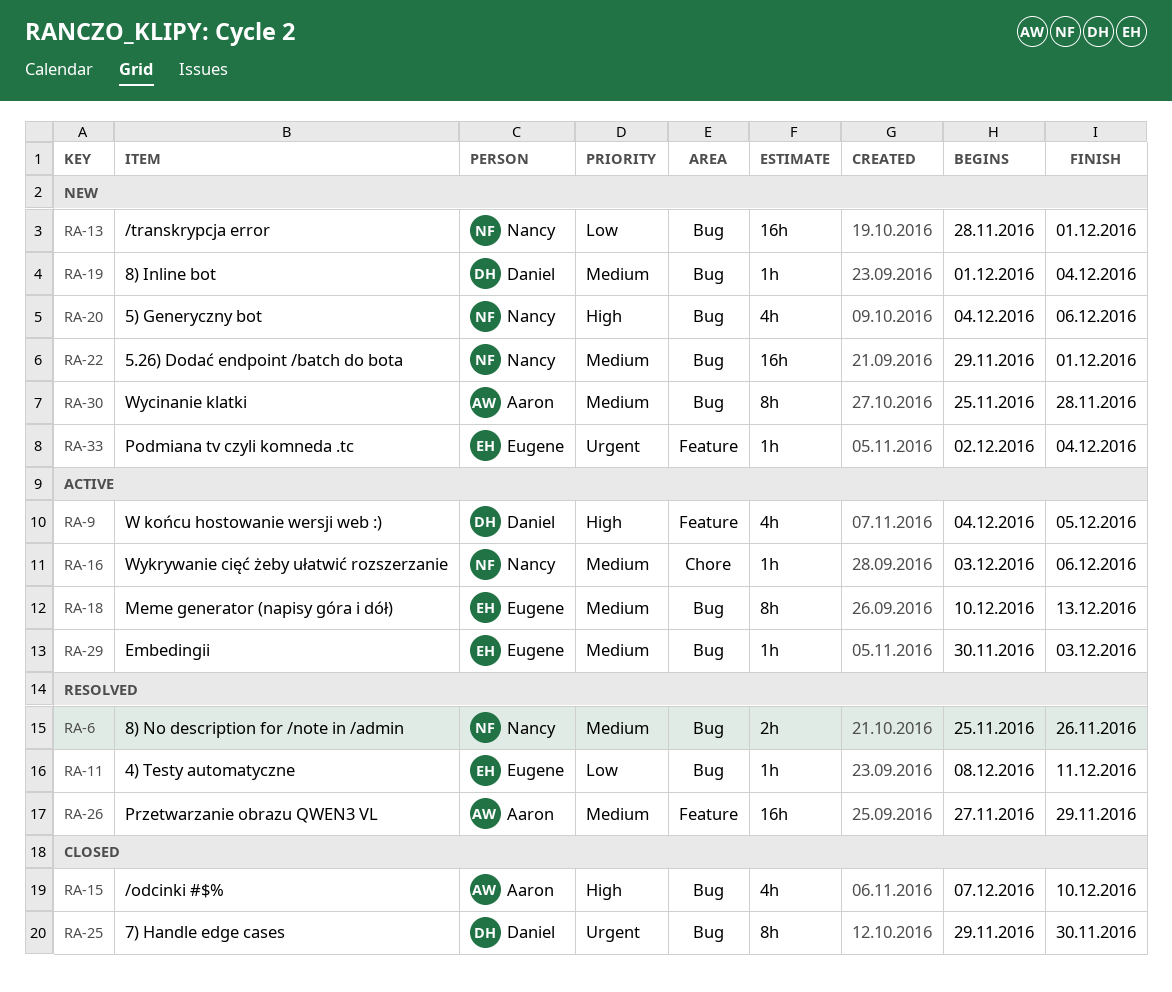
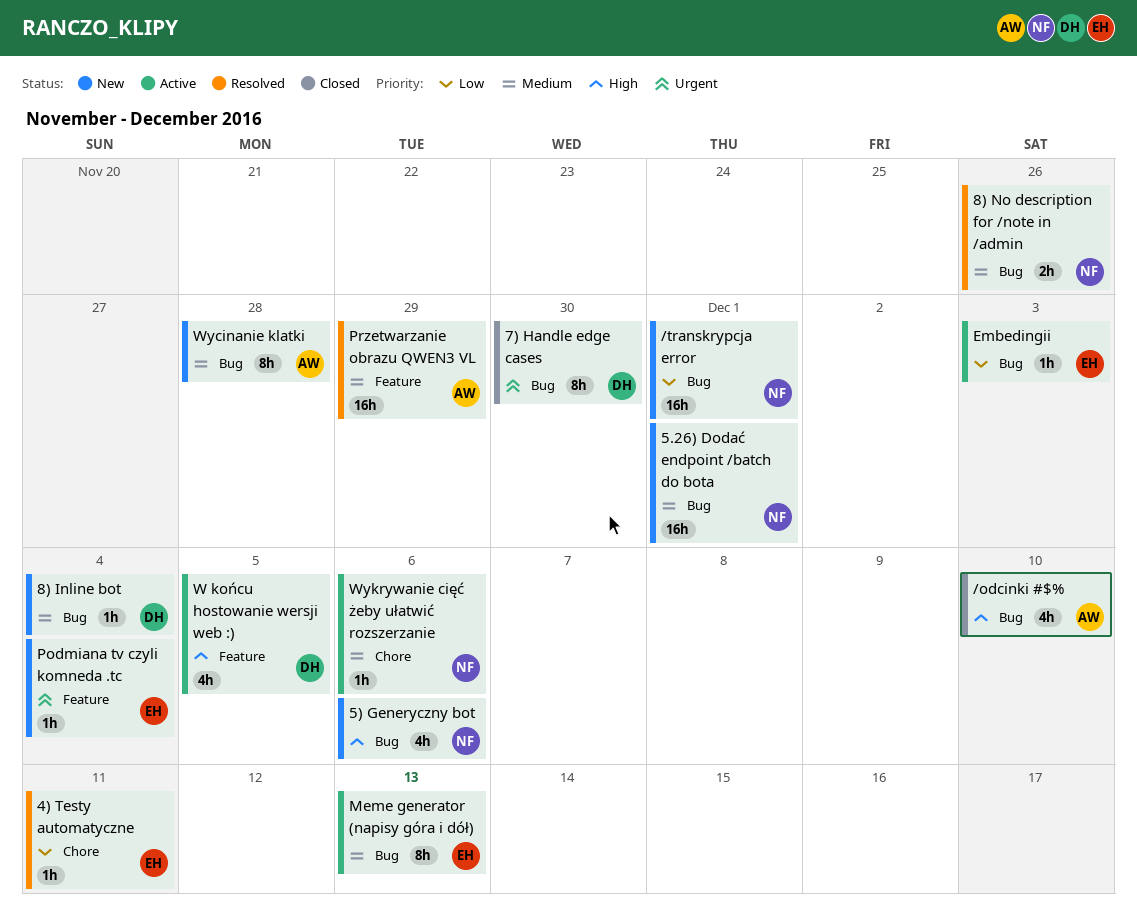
4) Testy automatyczne, label: Bug -> Chore
Embedingii, priority: Medium -> Low

